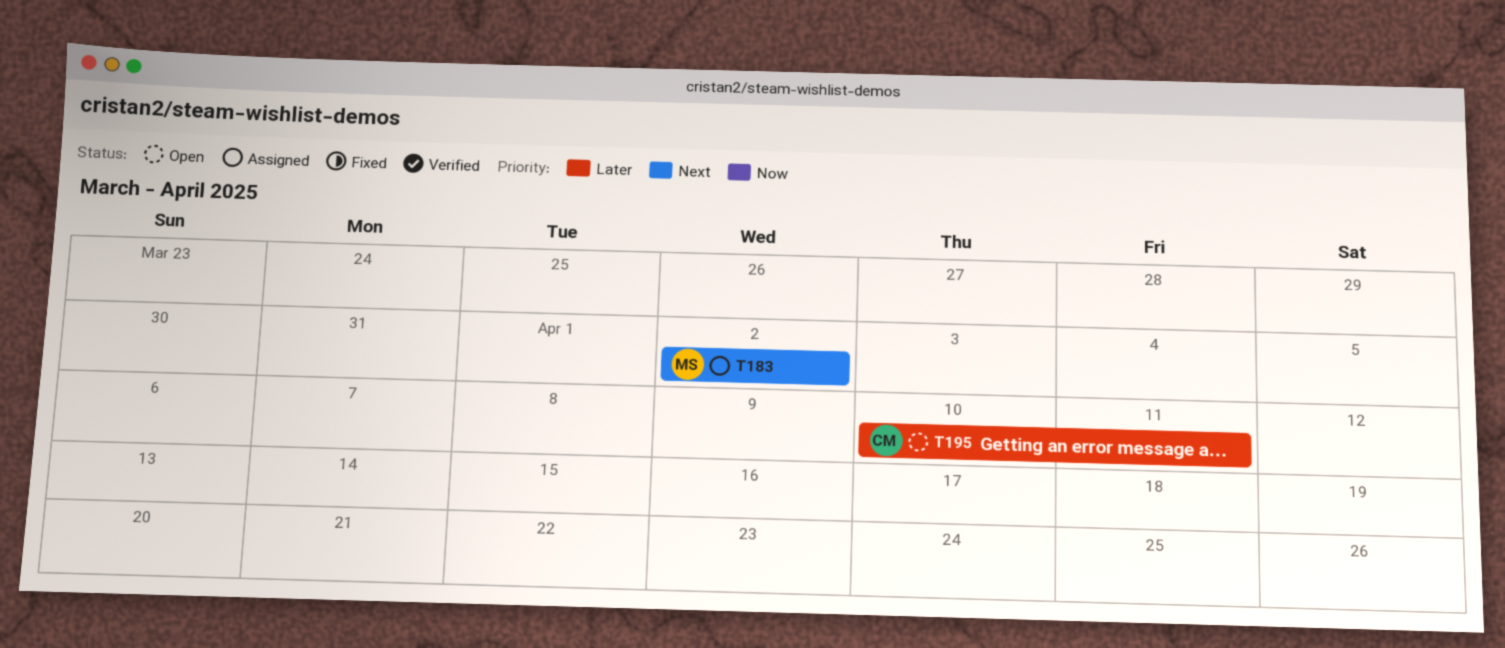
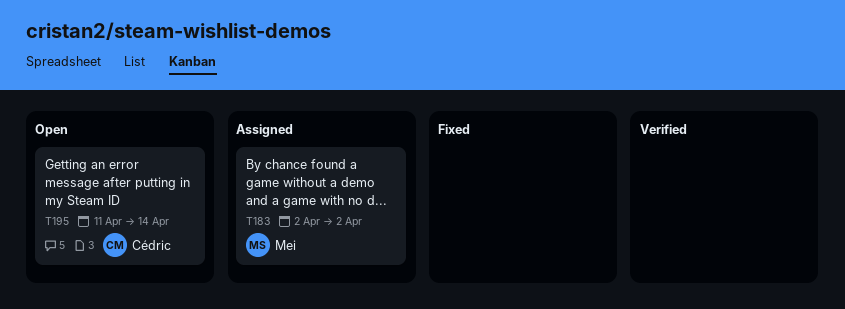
T195, start: Apr 10 -> Apr 11
T195, due: Apr 11 -> Apr 14

